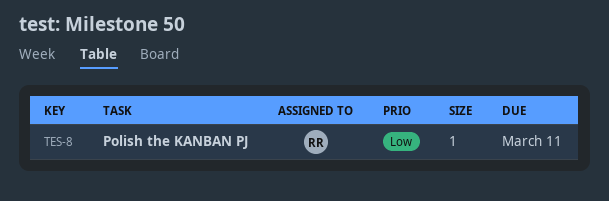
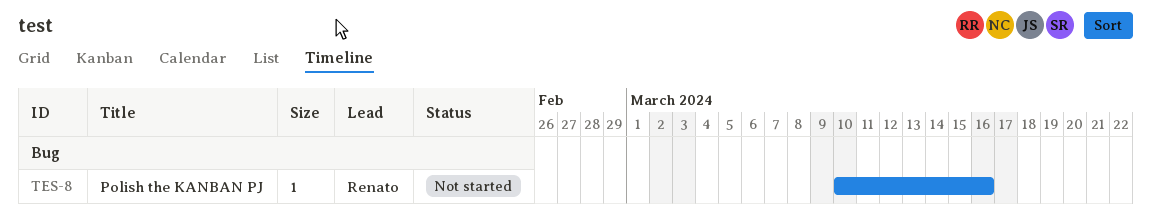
TES-8, due: Mar 11 -> Mar 16

